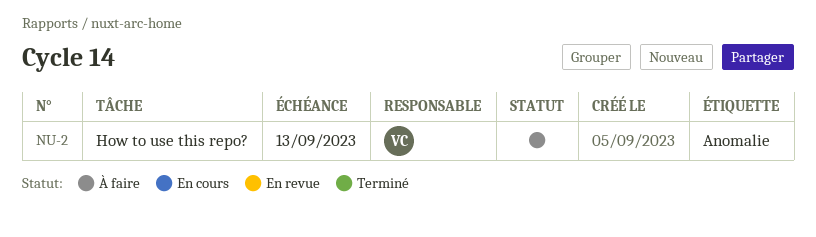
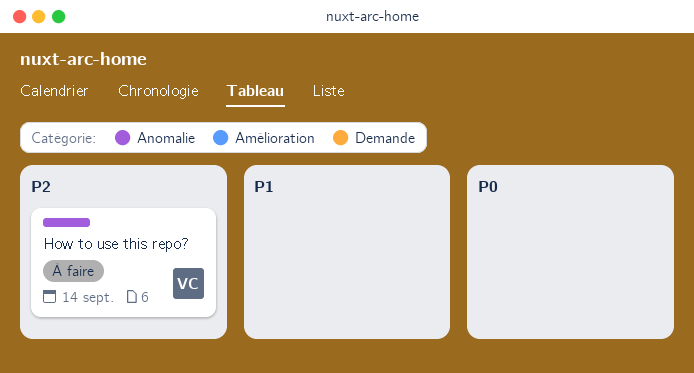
How to use this repo?, due: Sep 13 -> Sep 14

